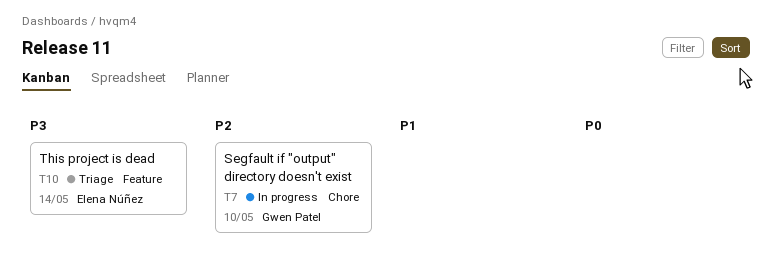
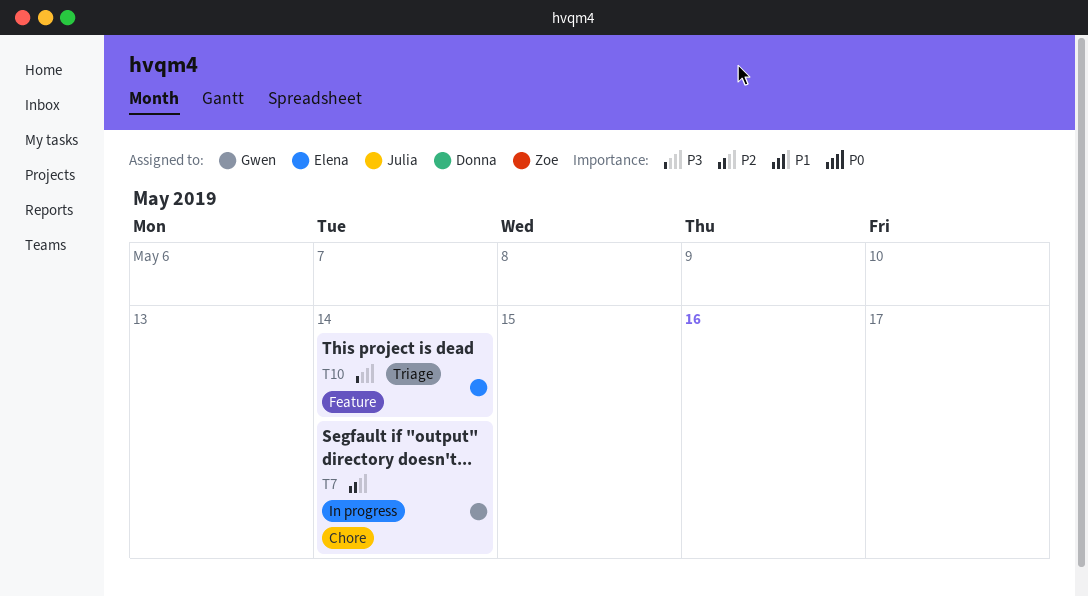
T7, due: May 10 -> May 14

